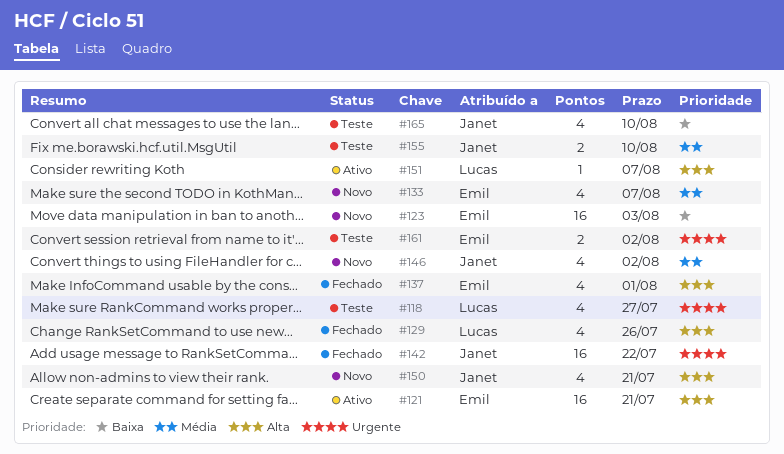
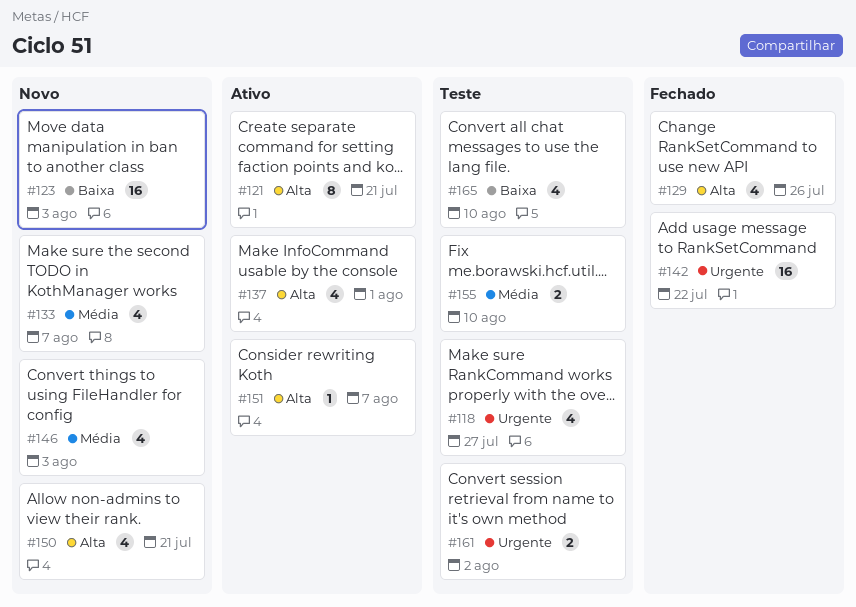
#121, estimate: 16 -> 8
#137, status: Fechado -> Ativo
#146, due: Aug 2 -> Aug 3

